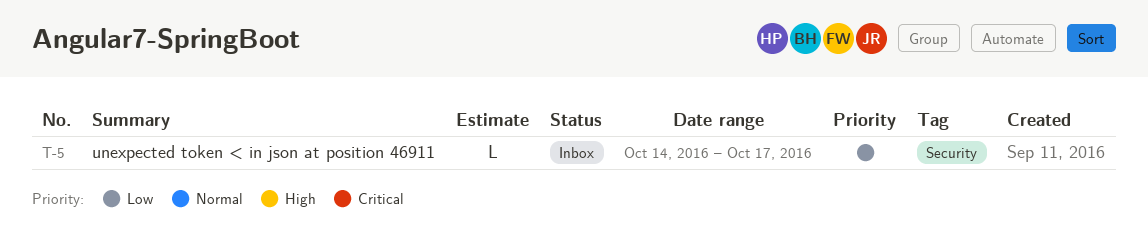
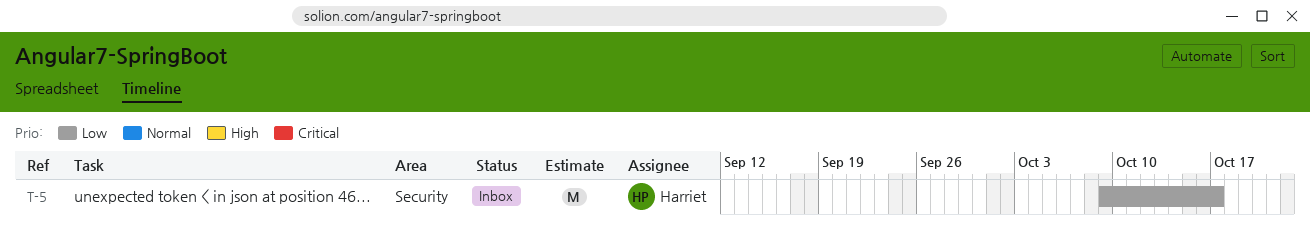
T-5, estimate: L -> M
T-5, start: Oct 14 -> Oct 9

